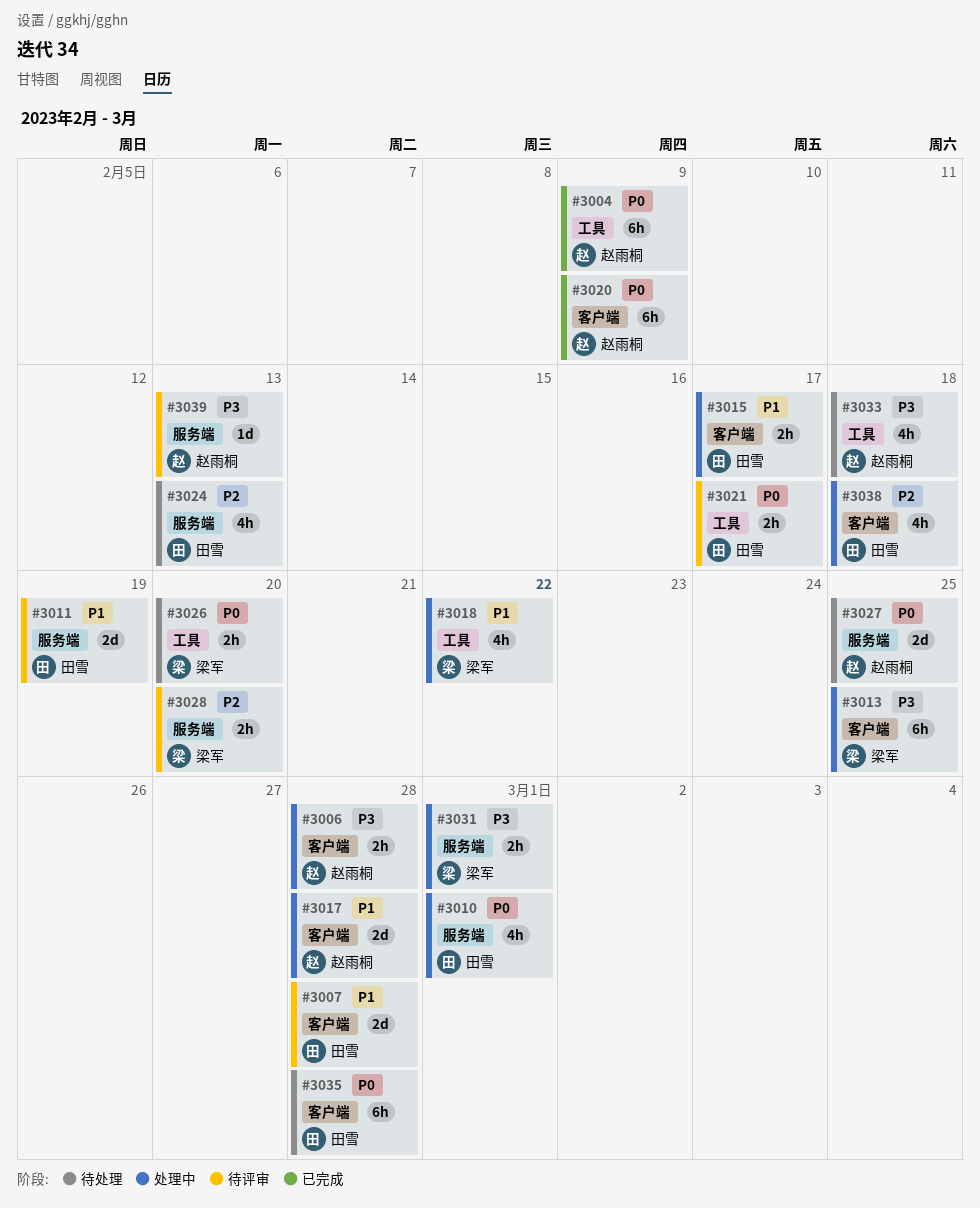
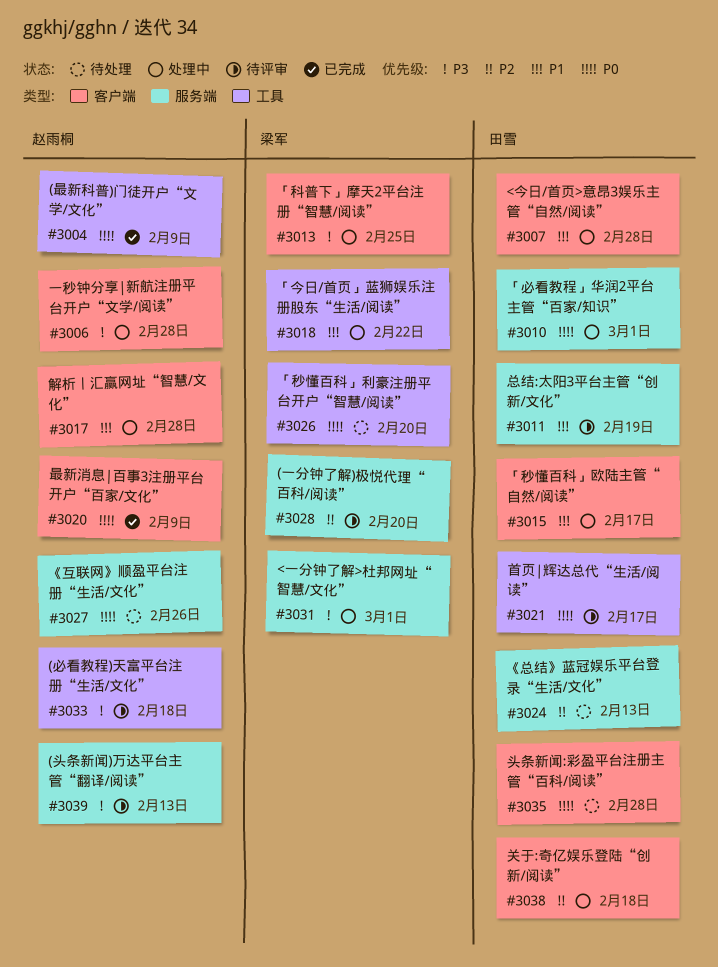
#3007, status: 待评审 -> 处理中
#3027, due: Feb 25 -> Feb 26
#3033, status: 待处理 -> 待评审

